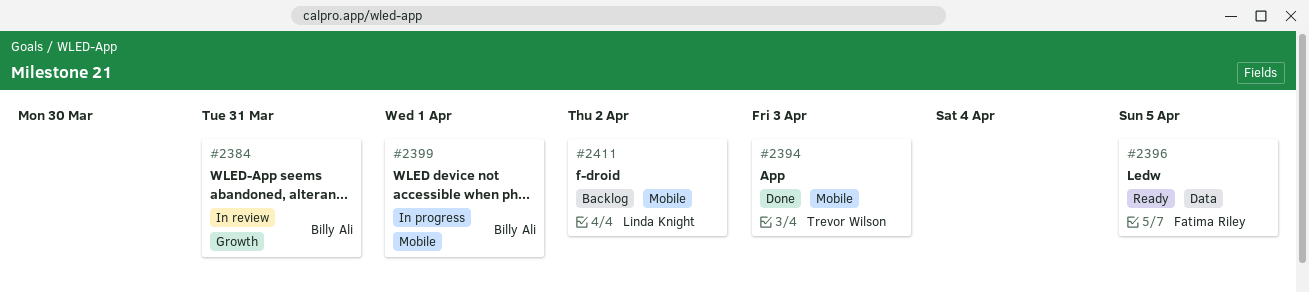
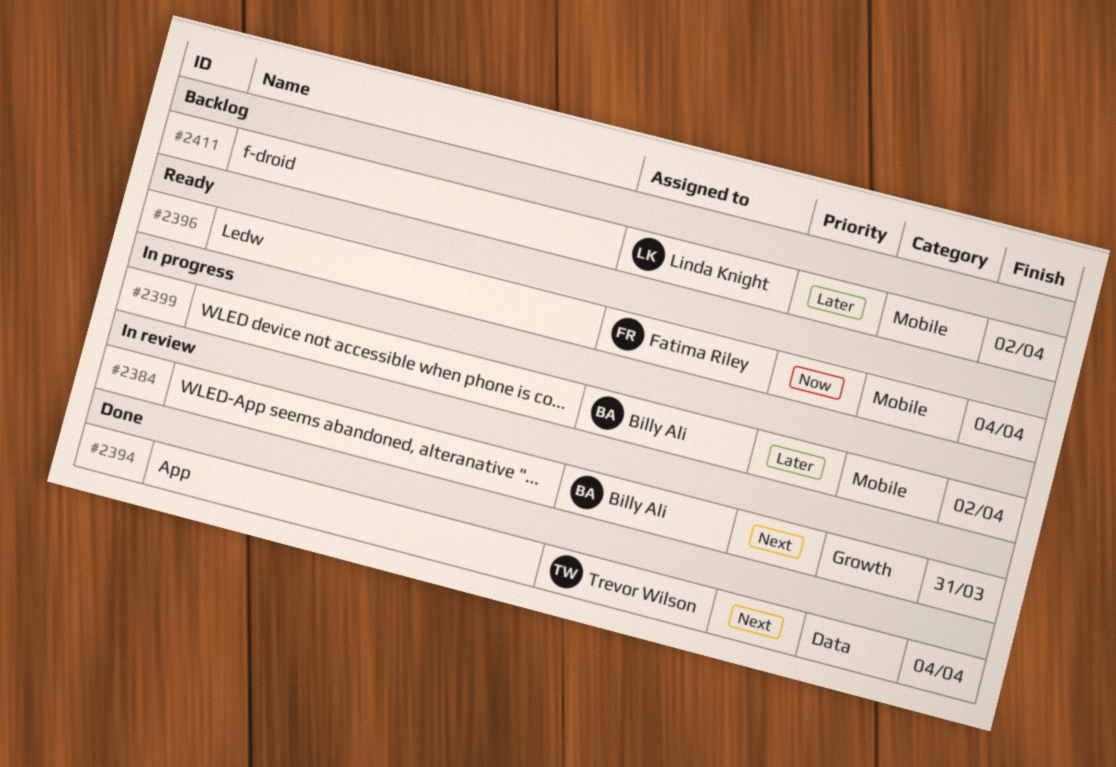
#2394, label: Mobile -> Data
#2394, due: Apr 3 -> Apr 4
#2396, label: Data -> Mobile
#2396, due: Apr 5 -> Apr 4
#2399, due: Apr 1 -> Apr 2

